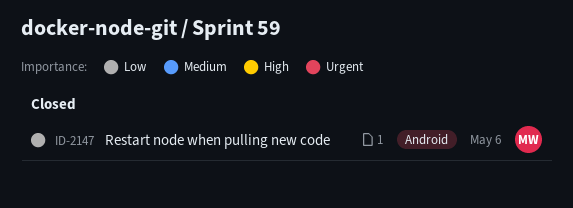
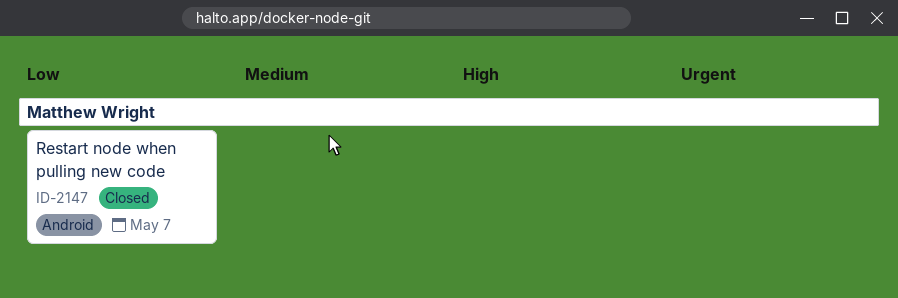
ID-2147, due: May 6 -> May 7

